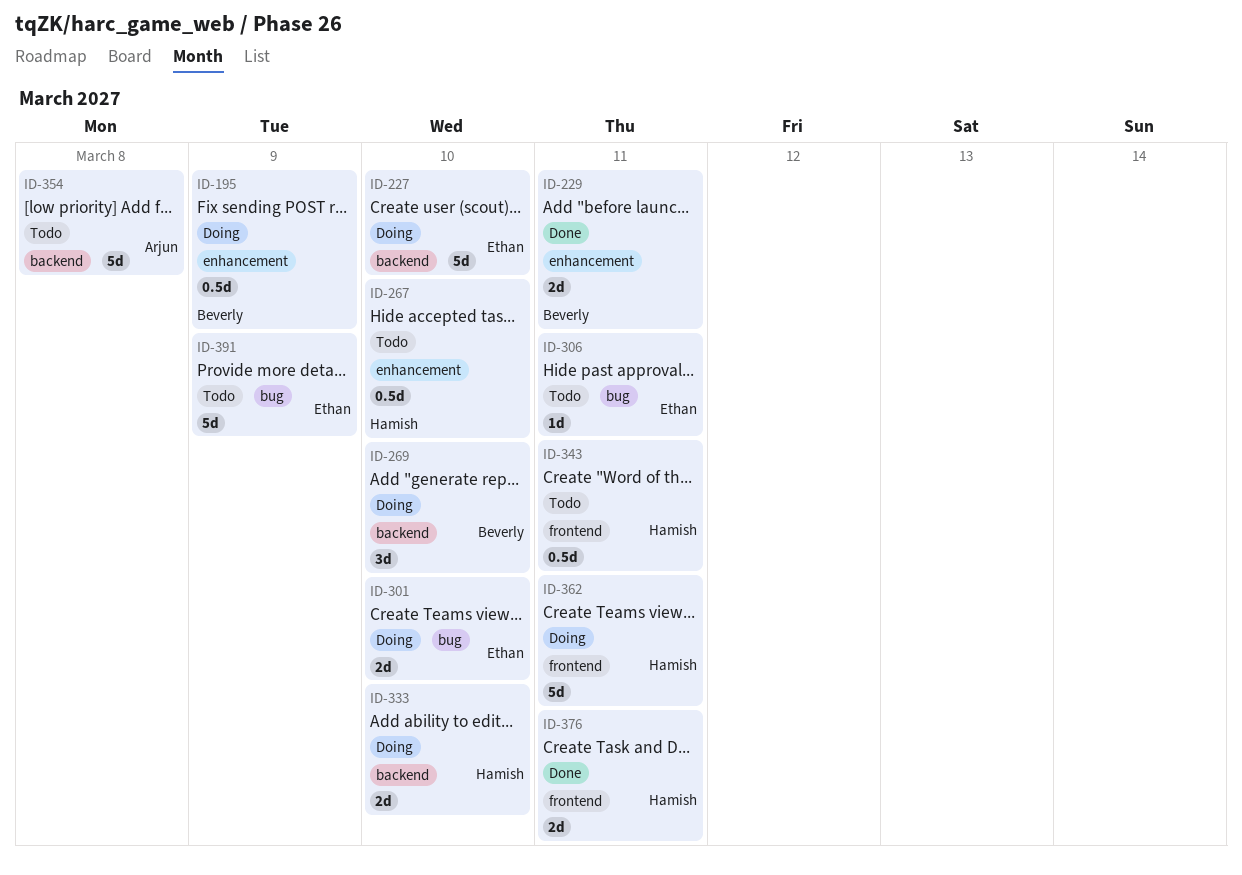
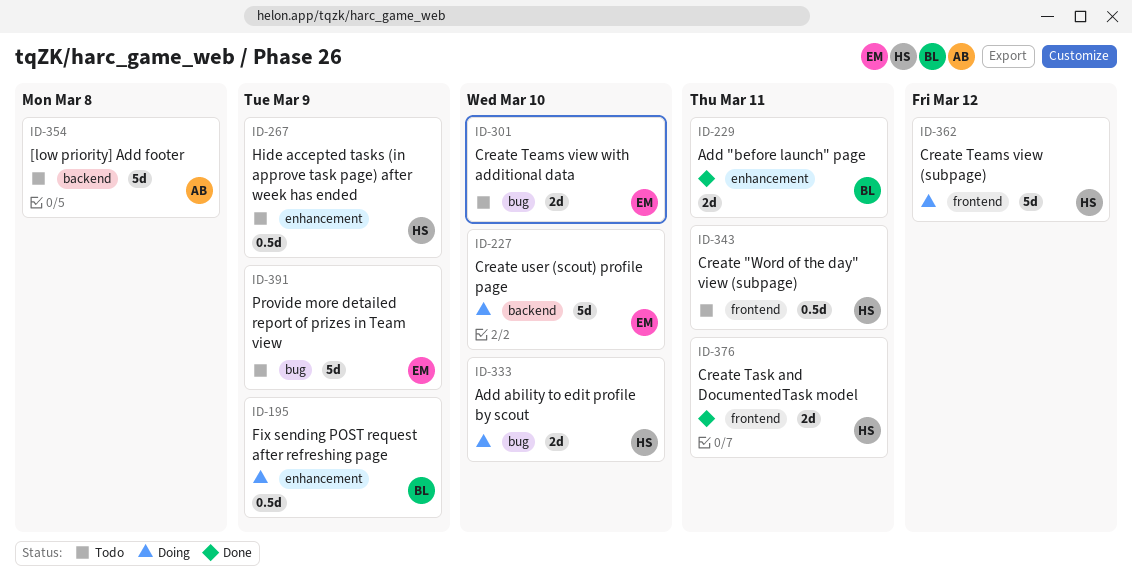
ID-267, due: Mar 10 -> Mar 9
ID-269: present -> none
ID-301, status: Doing -> Todo
ID-306: present -> none
ID-333, label: backend -> bug
ID-362, due: Mar 11 -> Mar 12

